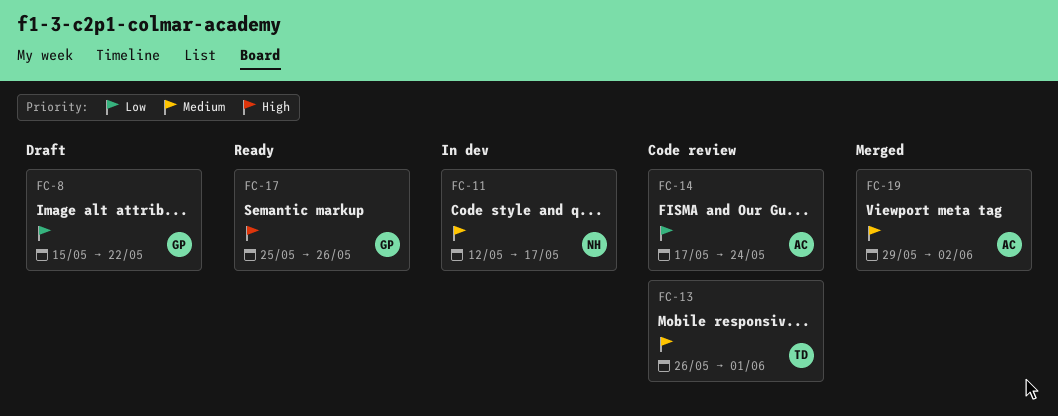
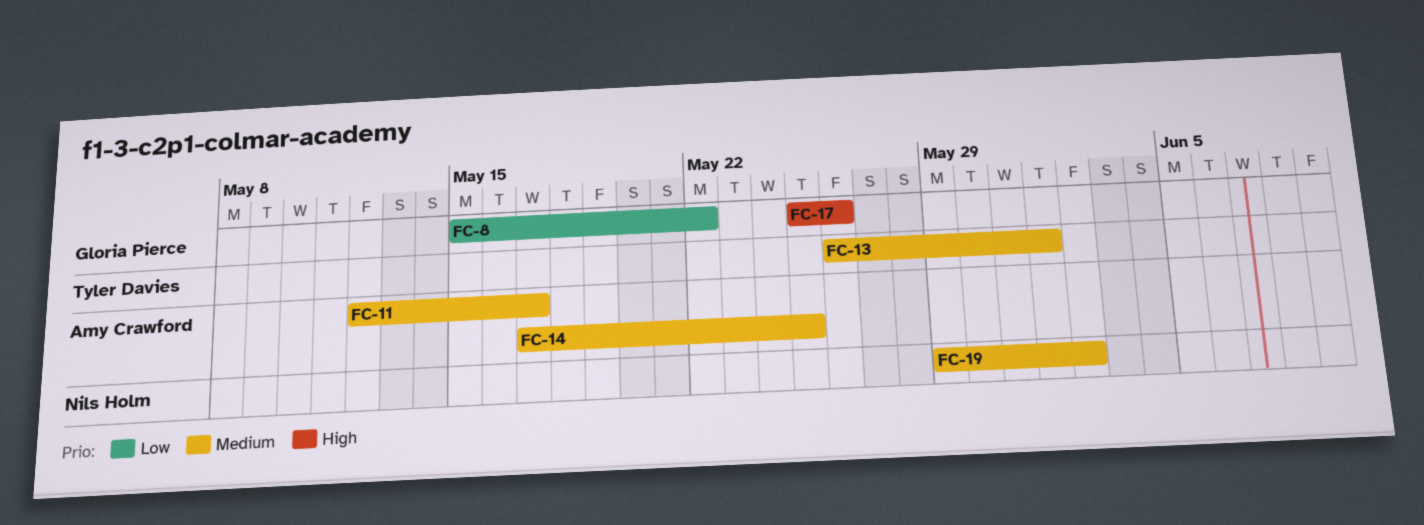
FC-11, owner: Nils Holm -> Amy Crawford
FC-14, priority: Low -> Medium
FC-14, due: May 24 -> May 25
FC-19, owner: Amy Crawford -> Nils Holm

